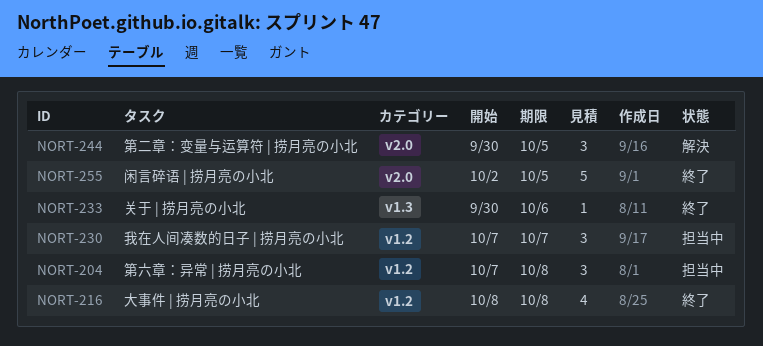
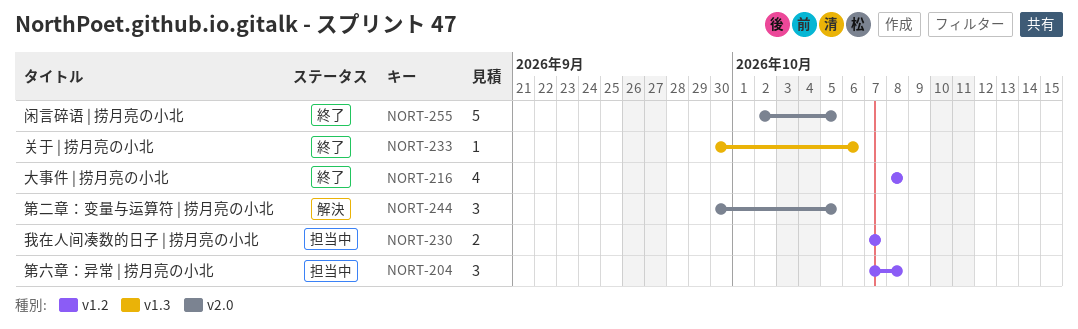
NORT-230, estimate: 3 -> 2

